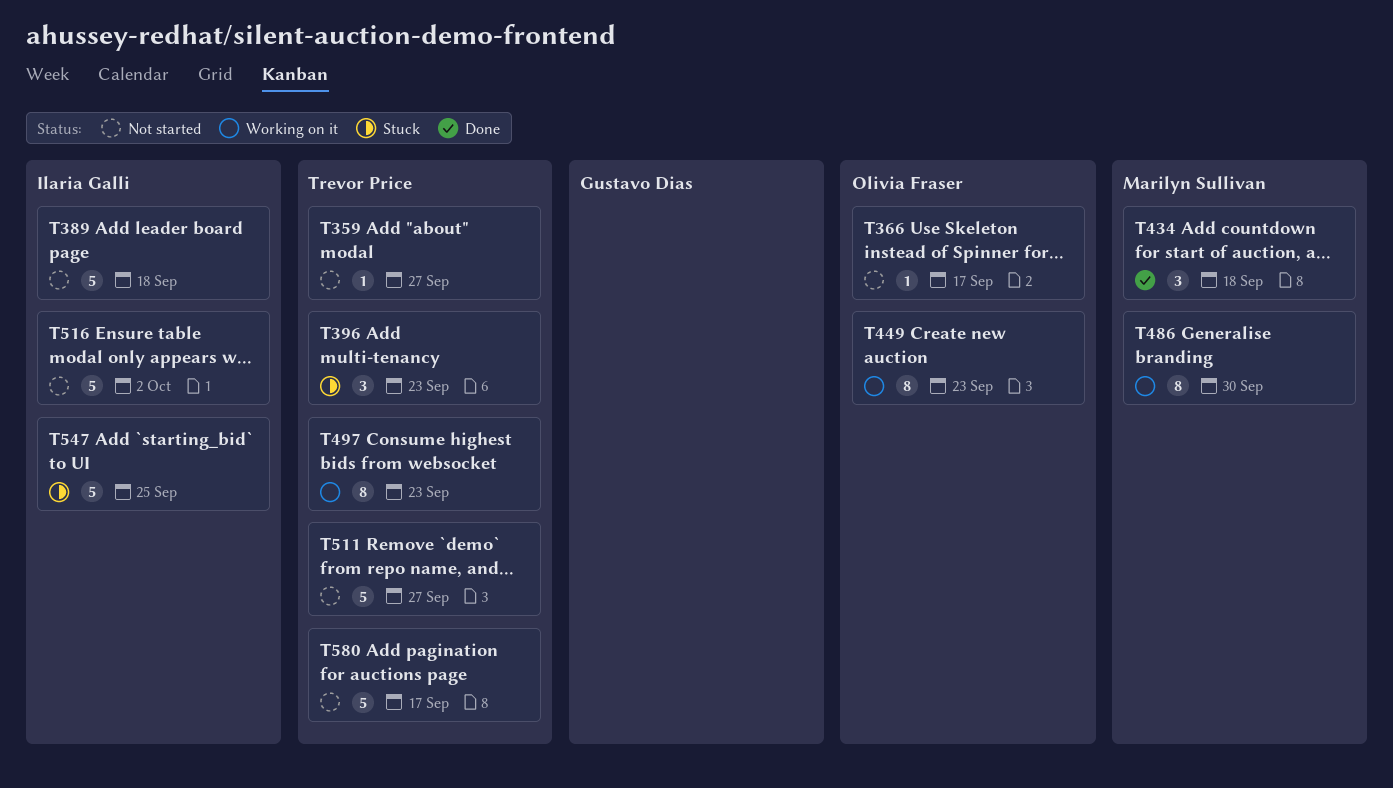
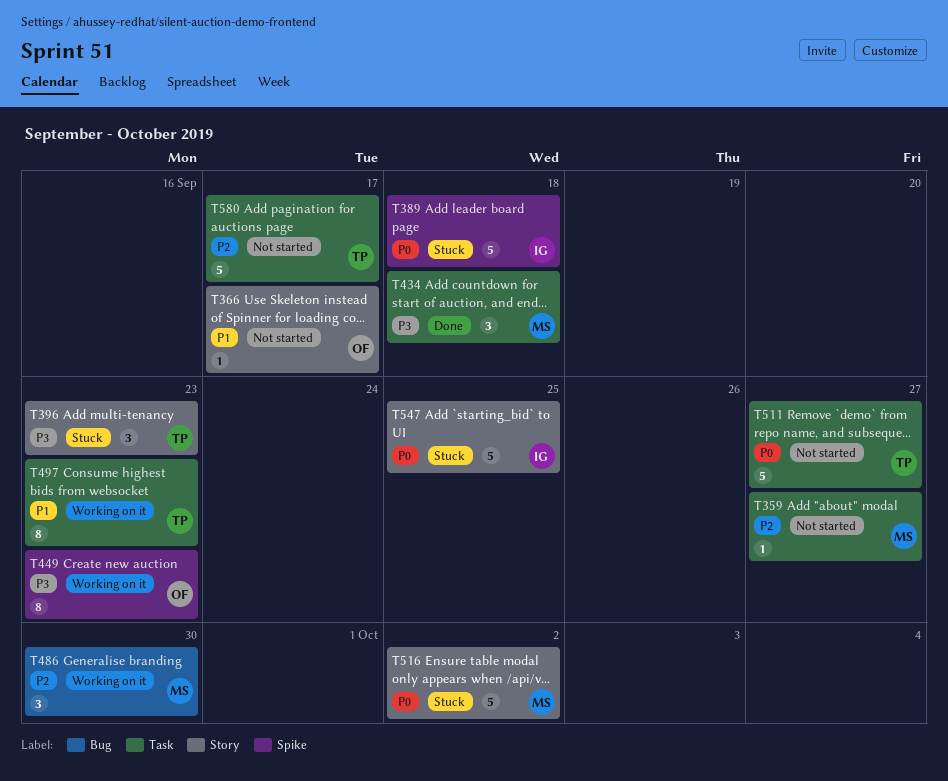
T359, owner: Trevor Price -> Marilyn Sullivan
T389, status: Not started -> Stuck
T486, estimate: 8 -> 3
T516, status: Not started -> Stuck
T516, owner: Ilaria Galli -> Marilyn Sullivan

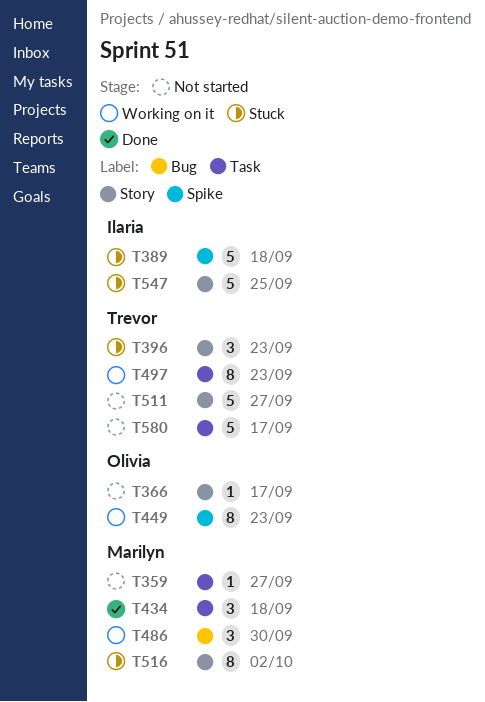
T511, label: Task -> Story
T516, estimate: 5 -> 8

